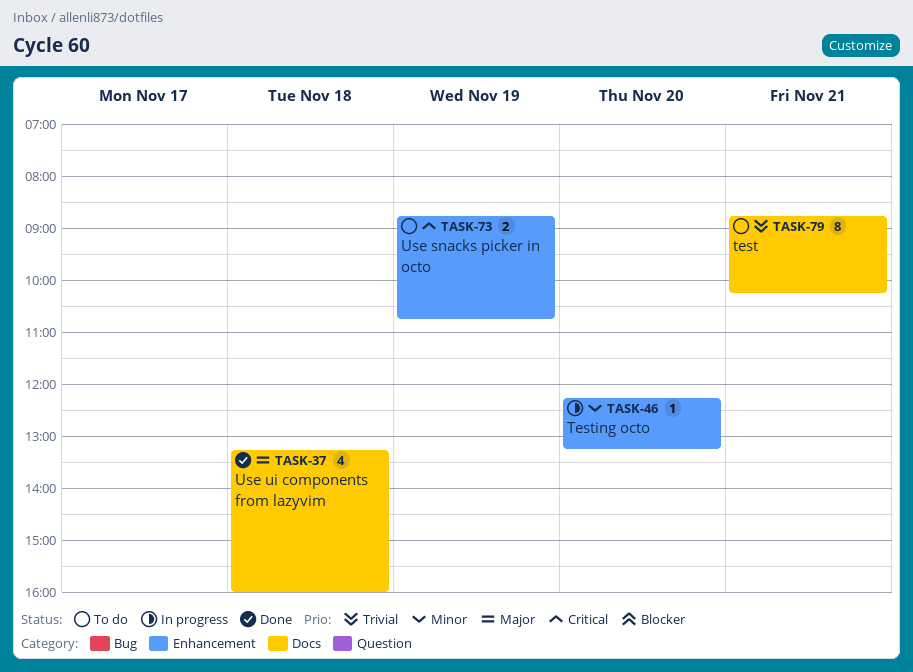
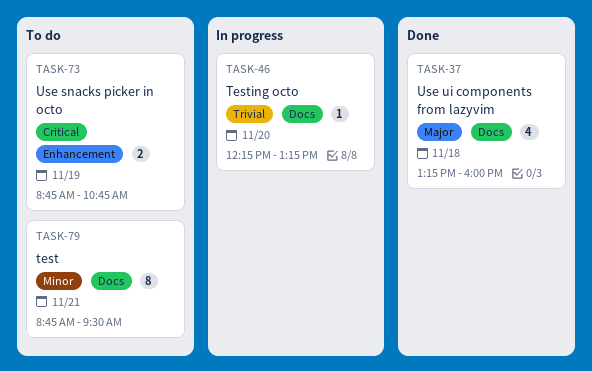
TASK-46, priority: Minor -> Trivial
TASK-46, label: Enhancement -> Docs
TASK-79, priority: Trivial -> Minor
TASK-79, ends: 10:15 -> 09:30

